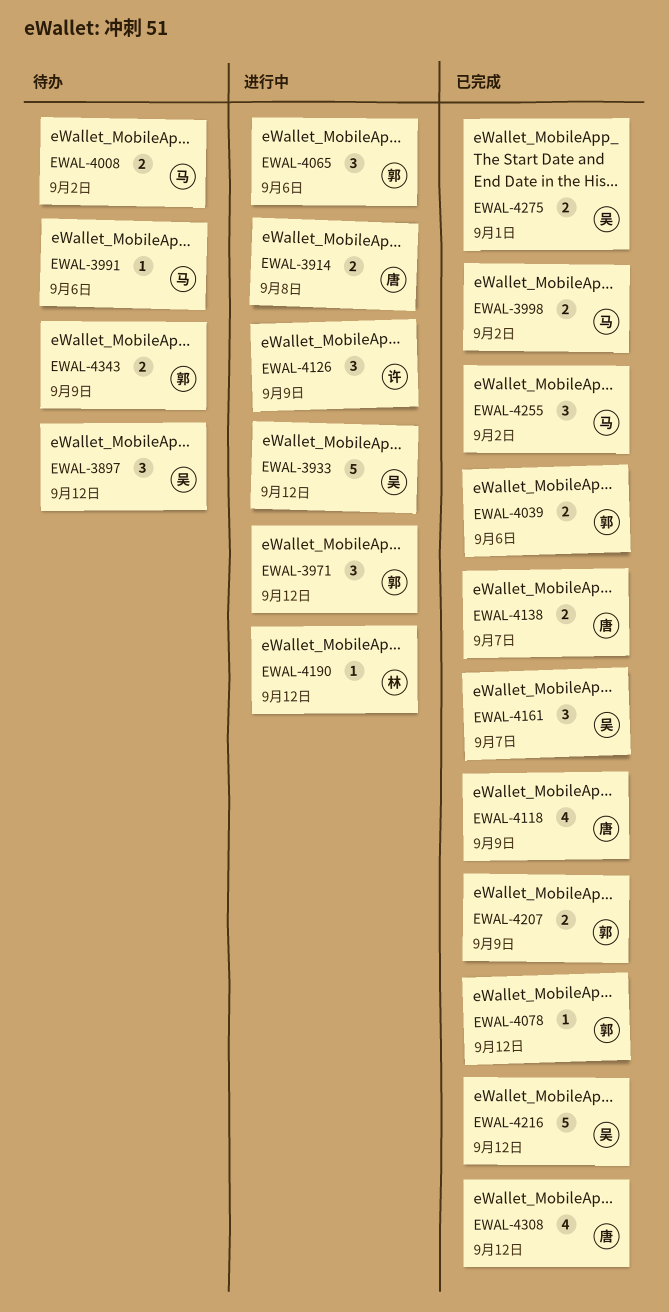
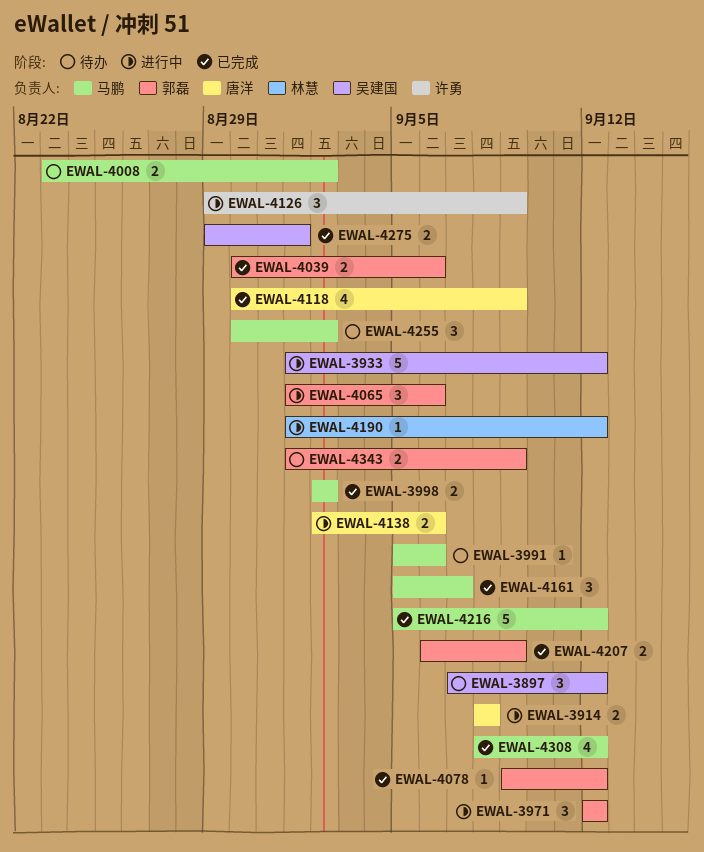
EWAL-4138, status: 已完成 -> 进行中
EWAL-4138, due: Sep 7 -> Sep 6
EWAL-4161, owner: 吴建国 -> 马鹏
EWAL-4216, owner: 吴建国 -> 马鹏
EWAL-4255, status: 已完成 -> 待办
EWAL-4308, owner: 唐洋 -> 马鹏

